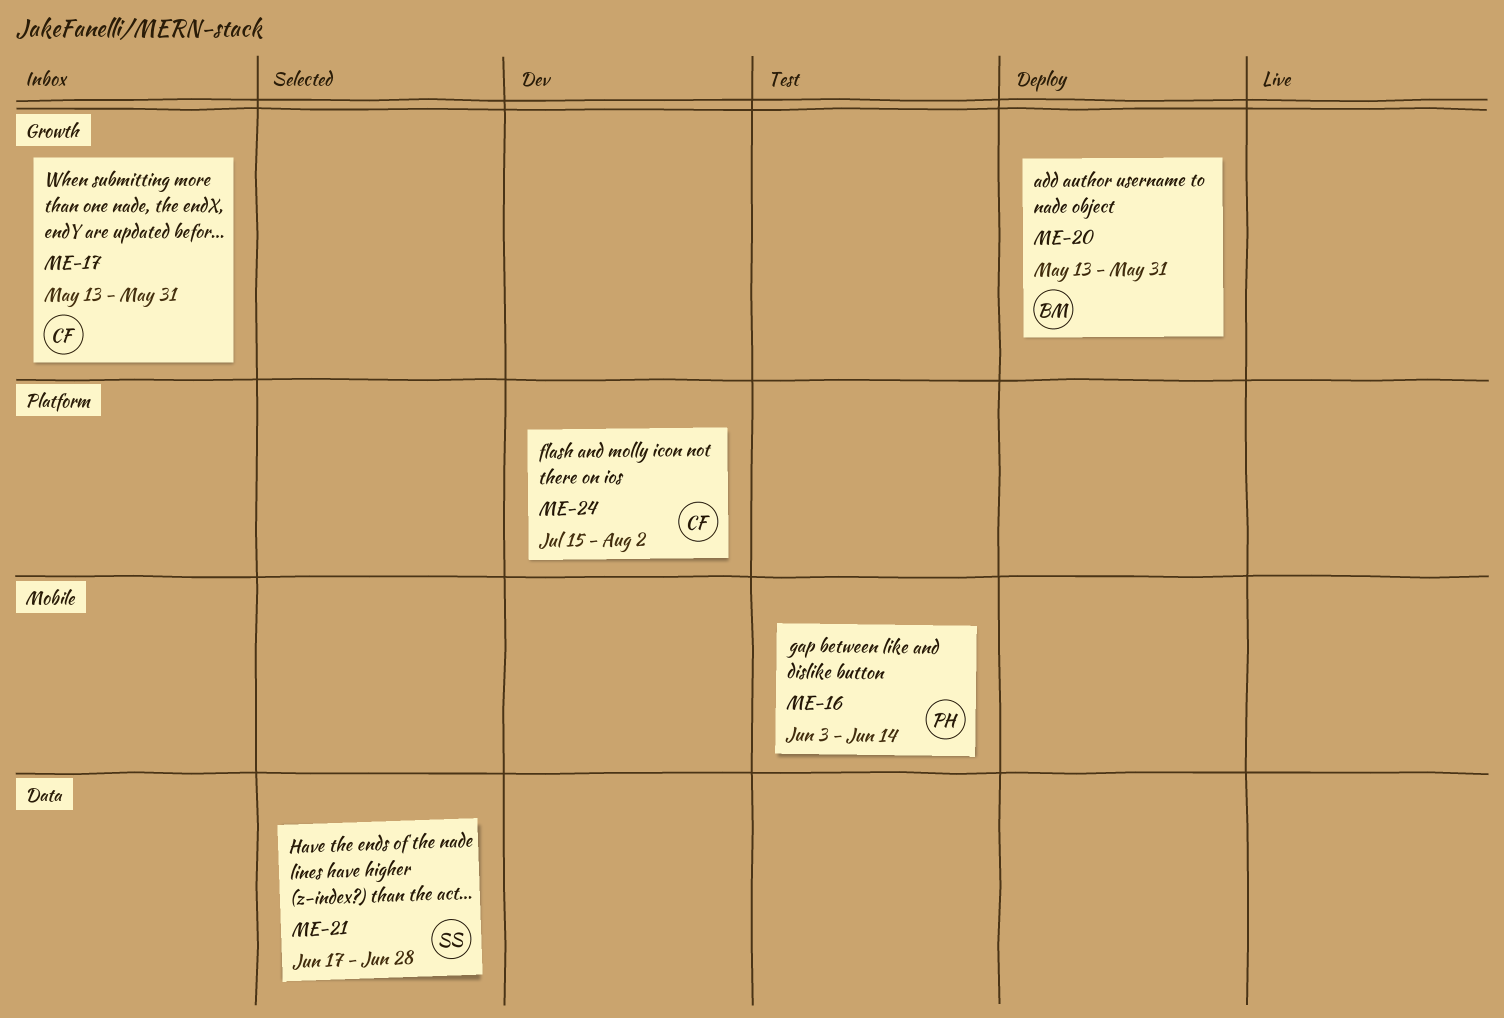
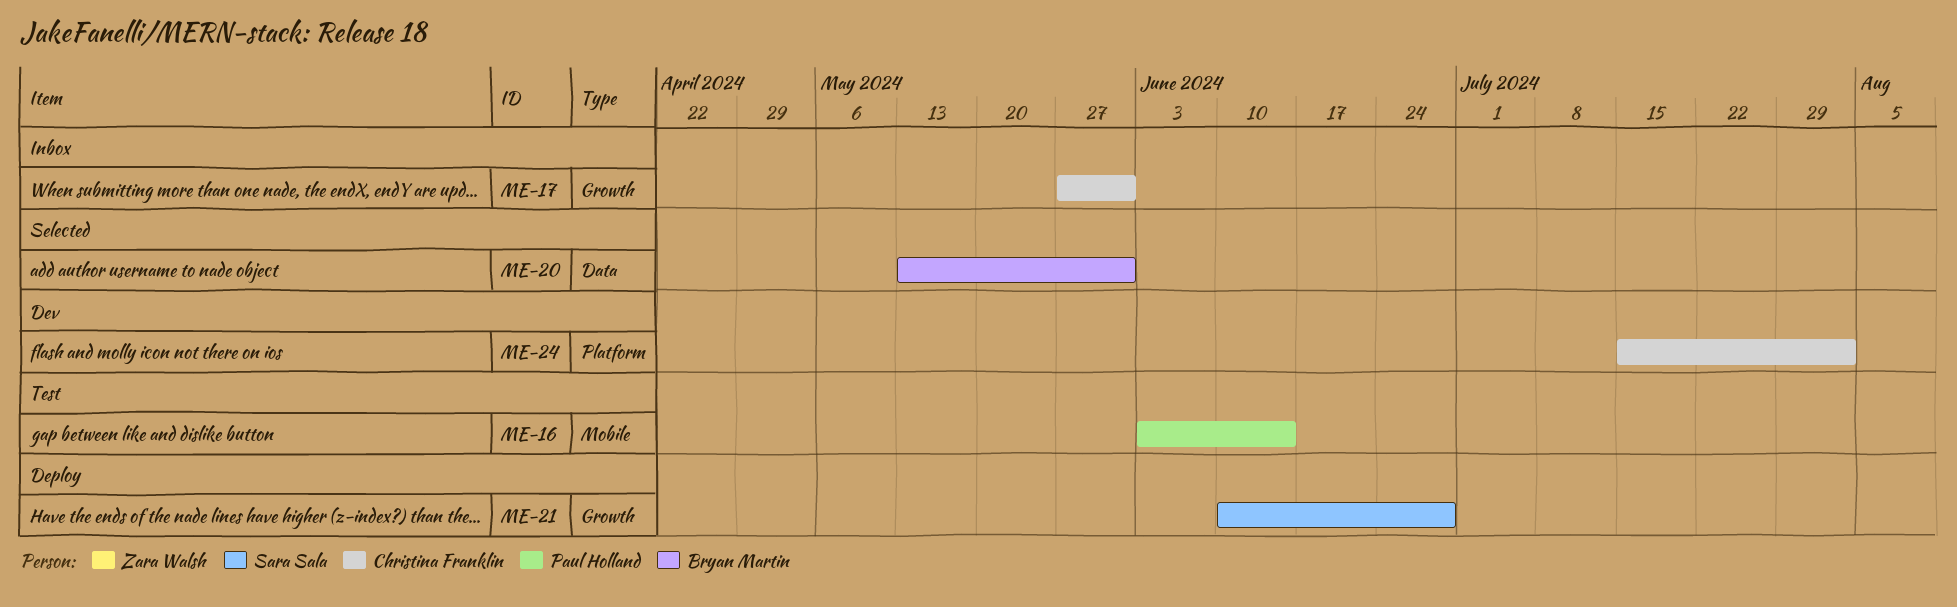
ME-17, start: May 13 -> May 27
ME-20, status: Deploy -> Selected
ME-20, label: Growth -> Data
ME-21, status: Selected -> Deploy
ME-21, label: Data -> Growth
ME-21, start: Jun 17 -> Jun 10

